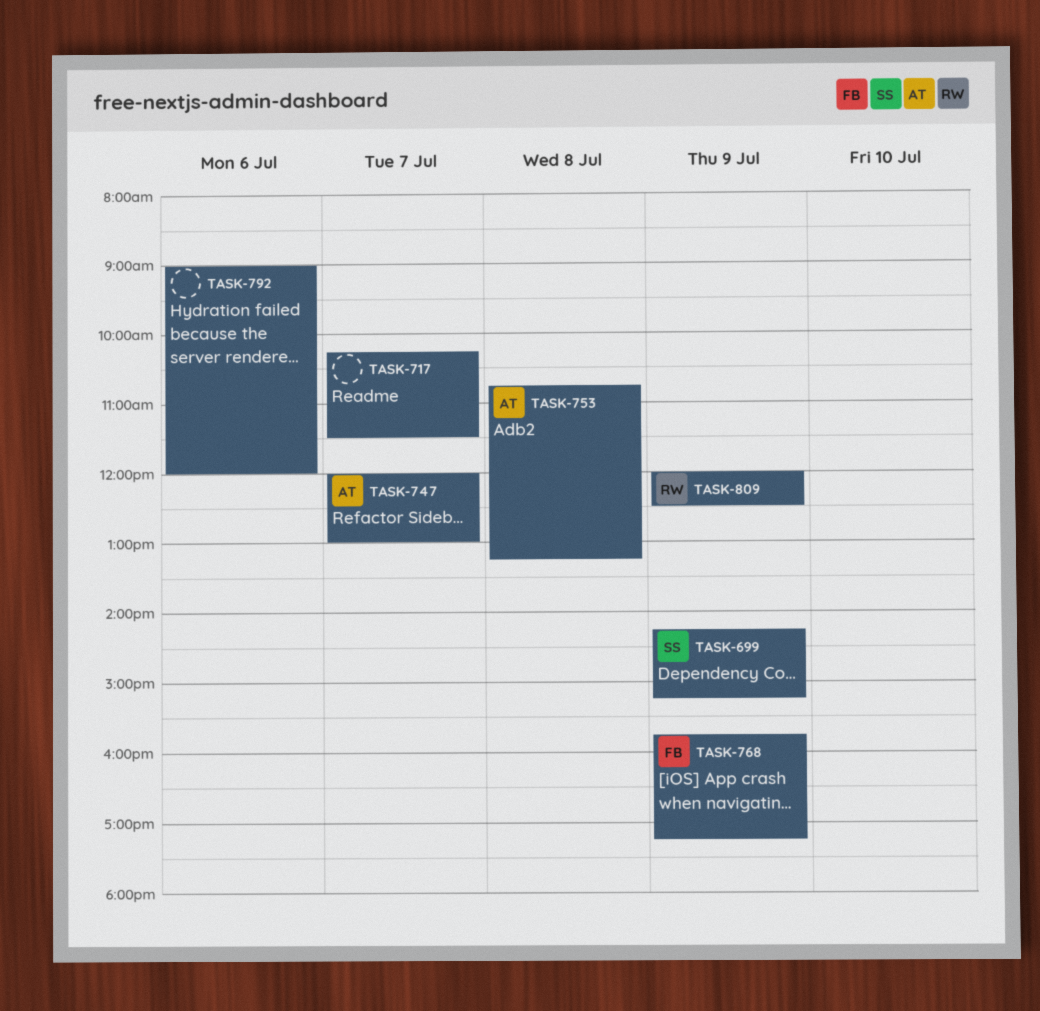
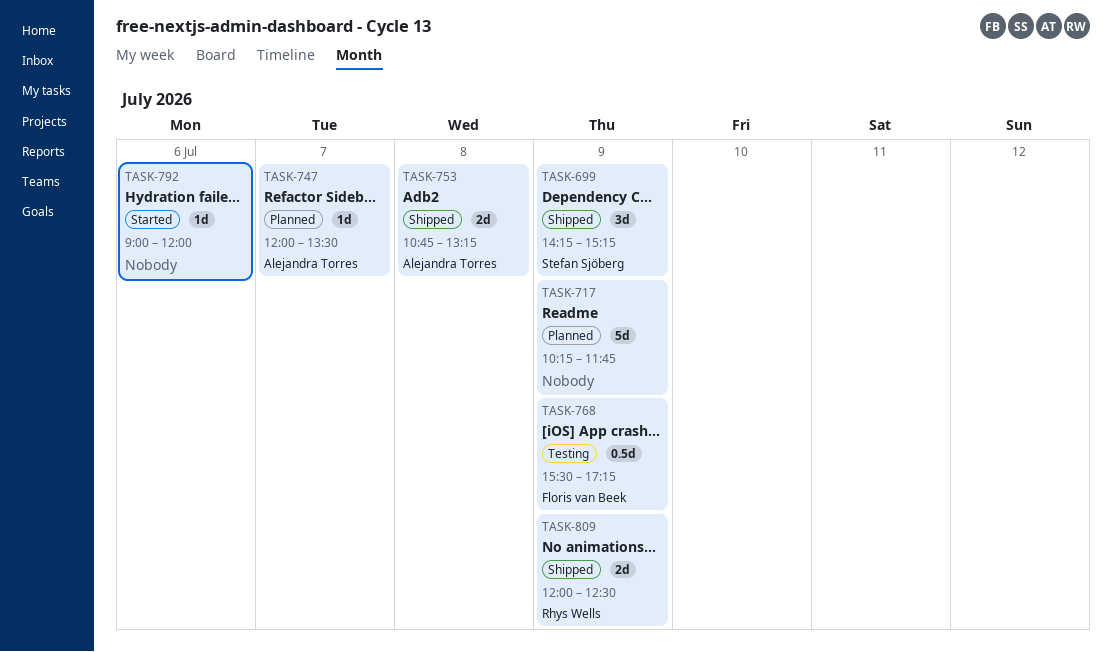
TASK-717, day: Jul 7 -> Jul 9
TASK-717, ends: 11:30 -> 11:45
TASK-747, ends: 13:00 -> 13:30
TASK-768, begins: 15:45 -> 15:30

